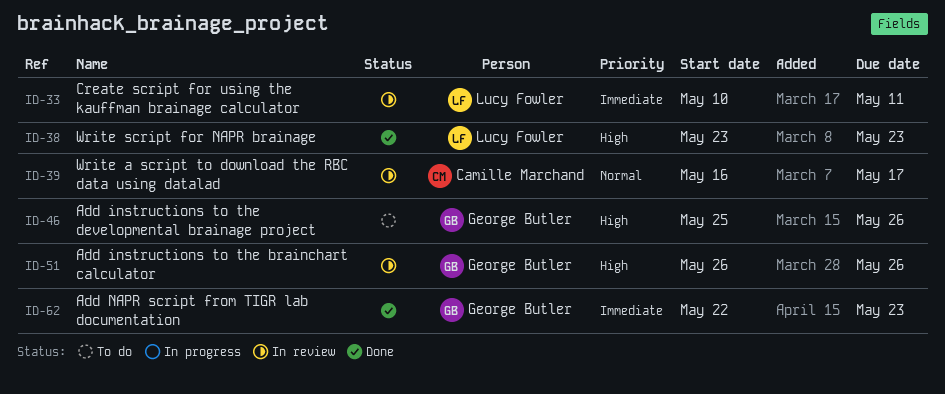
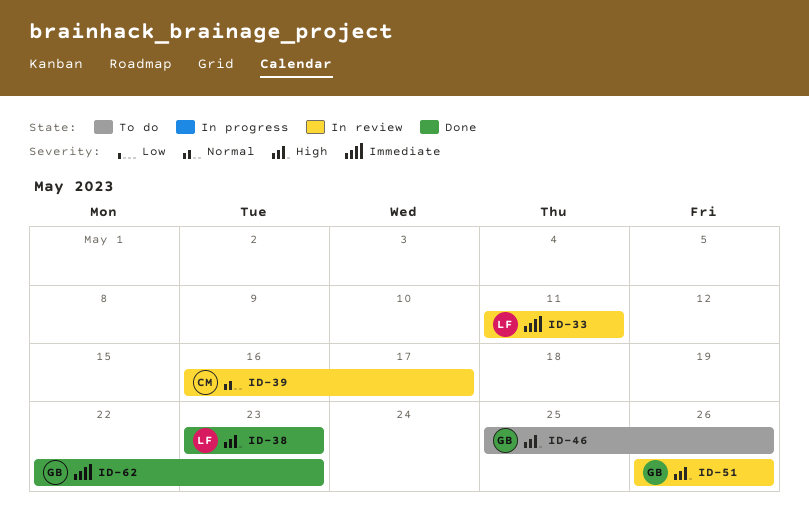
ID-33, start: May 10 -> May 11

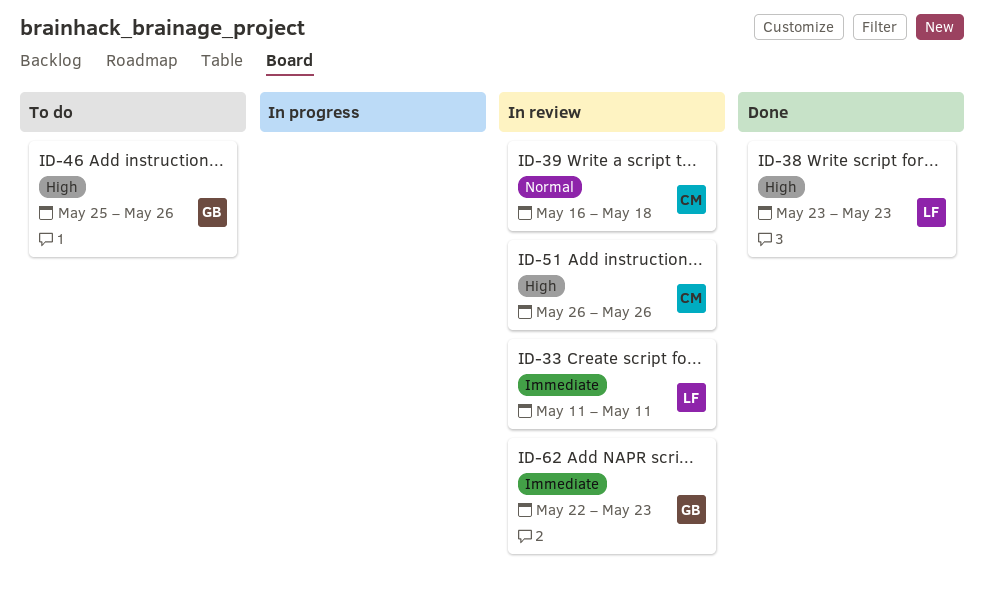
ID-39, due: May 17 -> May 18
ID-51, owner: GB -> CM
ID-62, status: Done -> In review

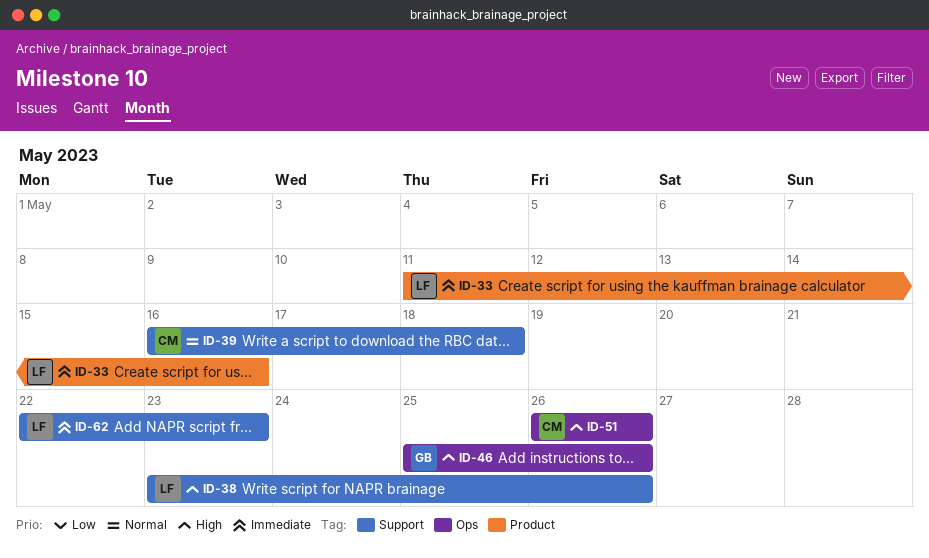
ID-33, due: May 11 -> May 16
ID-38, due: May 23 -> May 26
ID-62, owner: GB -> LF

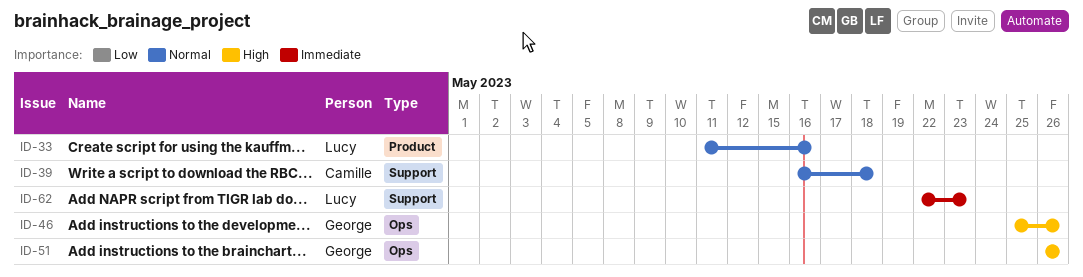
ID-33, priority: Immediate -> Normal
ID-38: present -> none
ID-51, owner: Camille -> George

